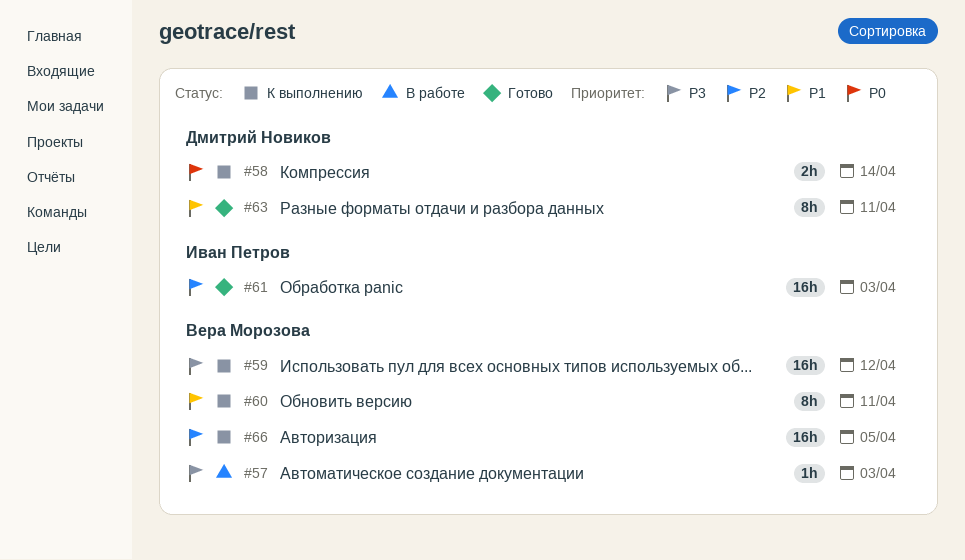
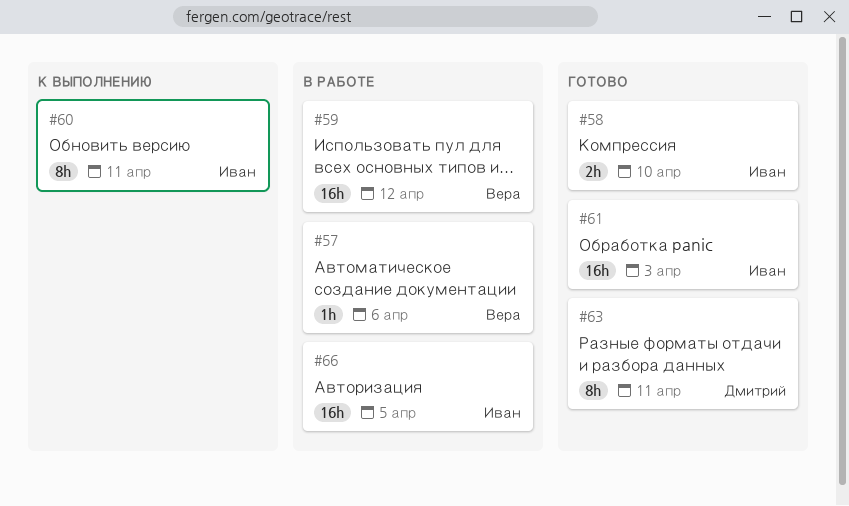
#57, due: Apr 3 -> Apr 6
#58, status: К выполнению -> Готово
#58, owner: Дмитрий Новиков -> Иван Петров
#58, due: Apr 14 -> Apr 10
#59, status: К выполнению -> В работе
#60, owner: Вера Морозова -> Иван Петров
#66, status: К выполнению -> В работе
#66, owner: Вера Морозова -> Иван Петров

